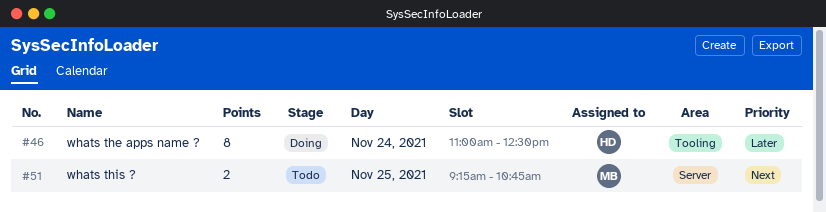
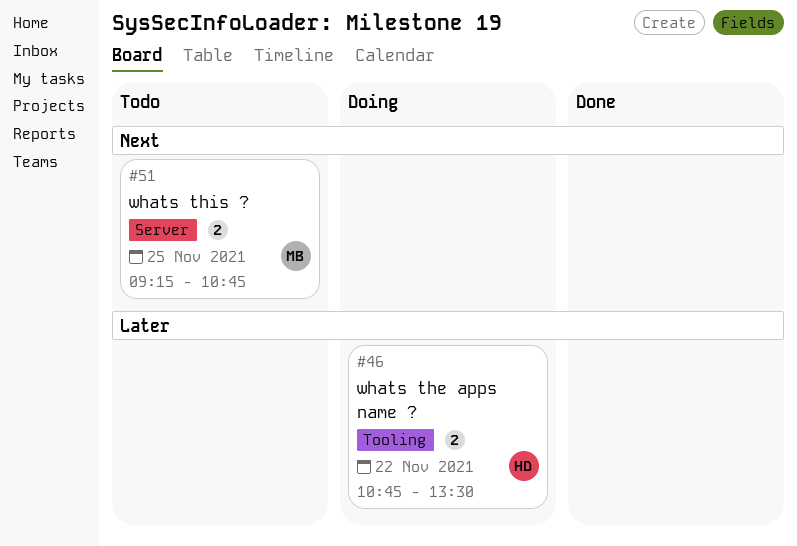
#46, estimate: 8 -> 2
#46, day: Nov 24 -> Nov 22
#46, begins: 11:00 -> 10:45
#46, ends: 12:30 -> 13:30

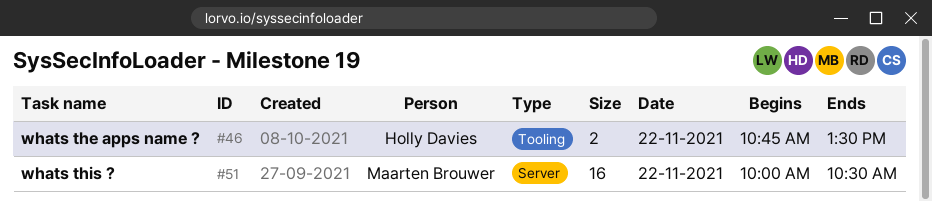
#51, estimate: 2 -> 16
#51, day: Nov 25 -> Nov 22
#51, begins: 09:15 -> 10:00
#51, ends: 10:45 -> 10:30

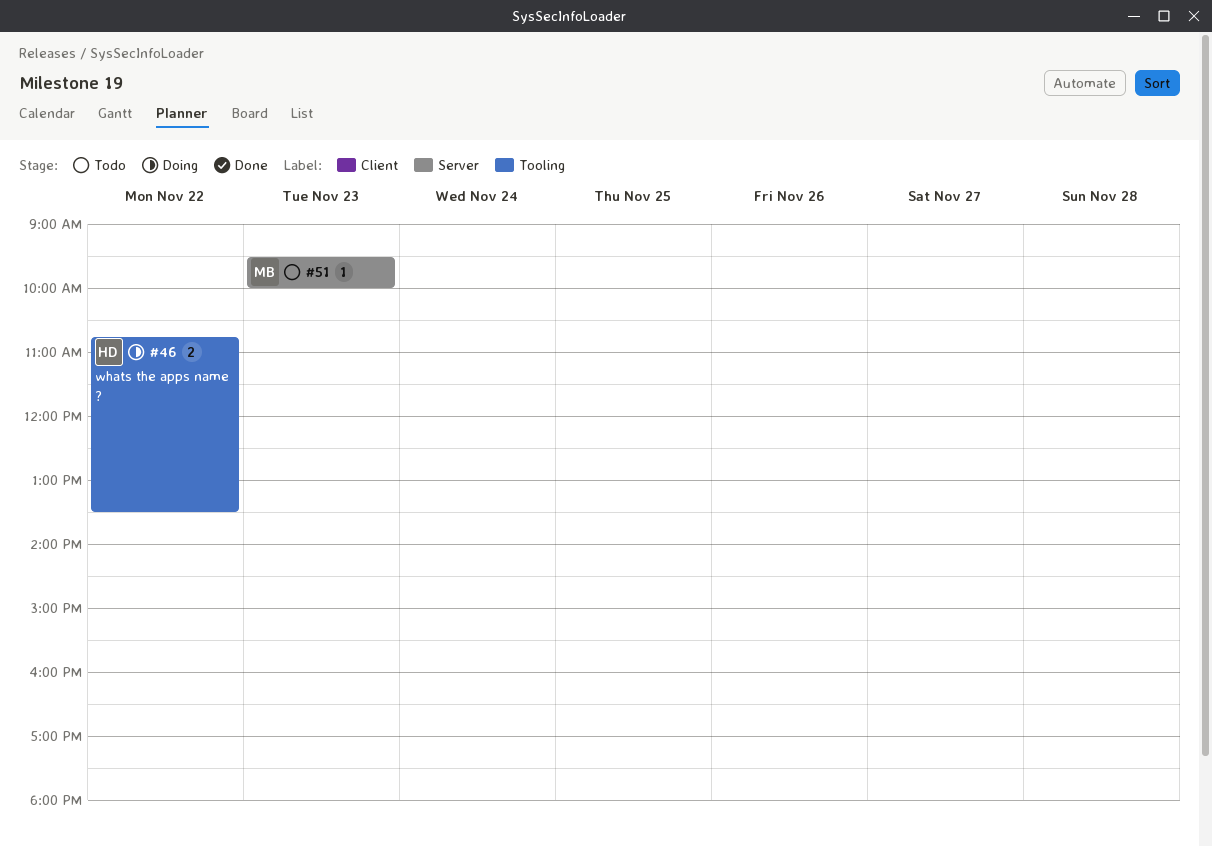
#51, estimate: 16 -> 1
#51, day: Nov 22 -> Nov 23
#51, begins: 10:00 -> 09:30
#51, ends: 10:30 -> 10:00

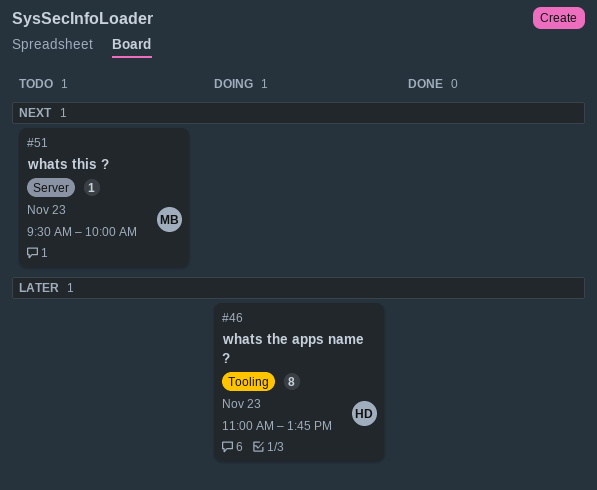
#46, estimate: 2 -> 8
#46, day: Nov 22 -> Nov 23
#46, begins: 10:45 -> 11:00
#46, ends: 13:30 -> 13:45

